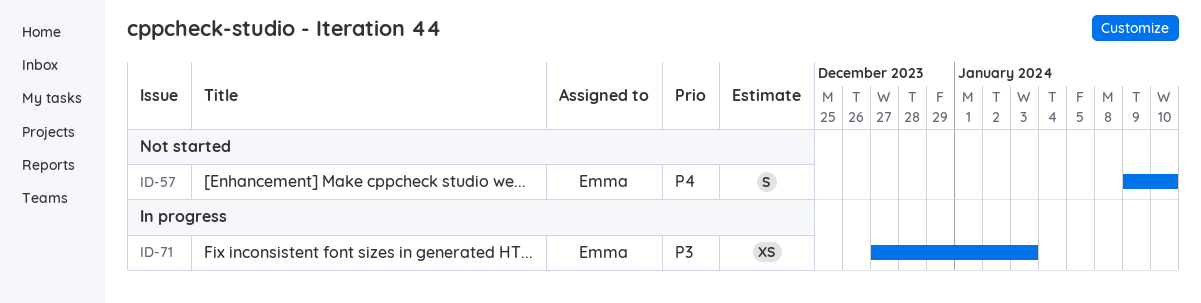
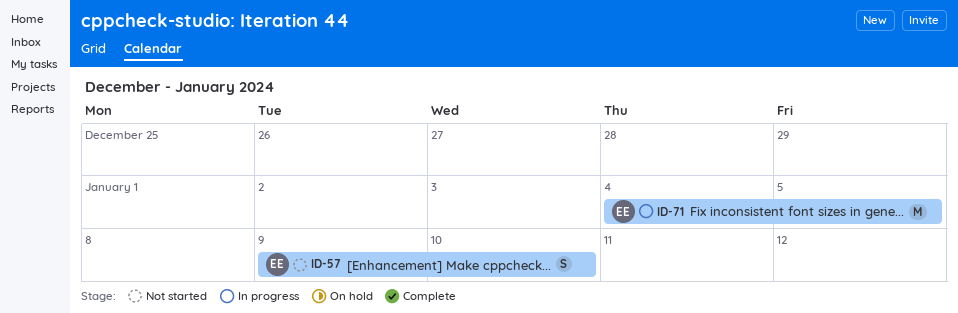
ID-71, estimate: XS -> M
ID-71, start: Dec 27 -> Jan 4
ID-71, due: Jan 3 -> Jan 5

